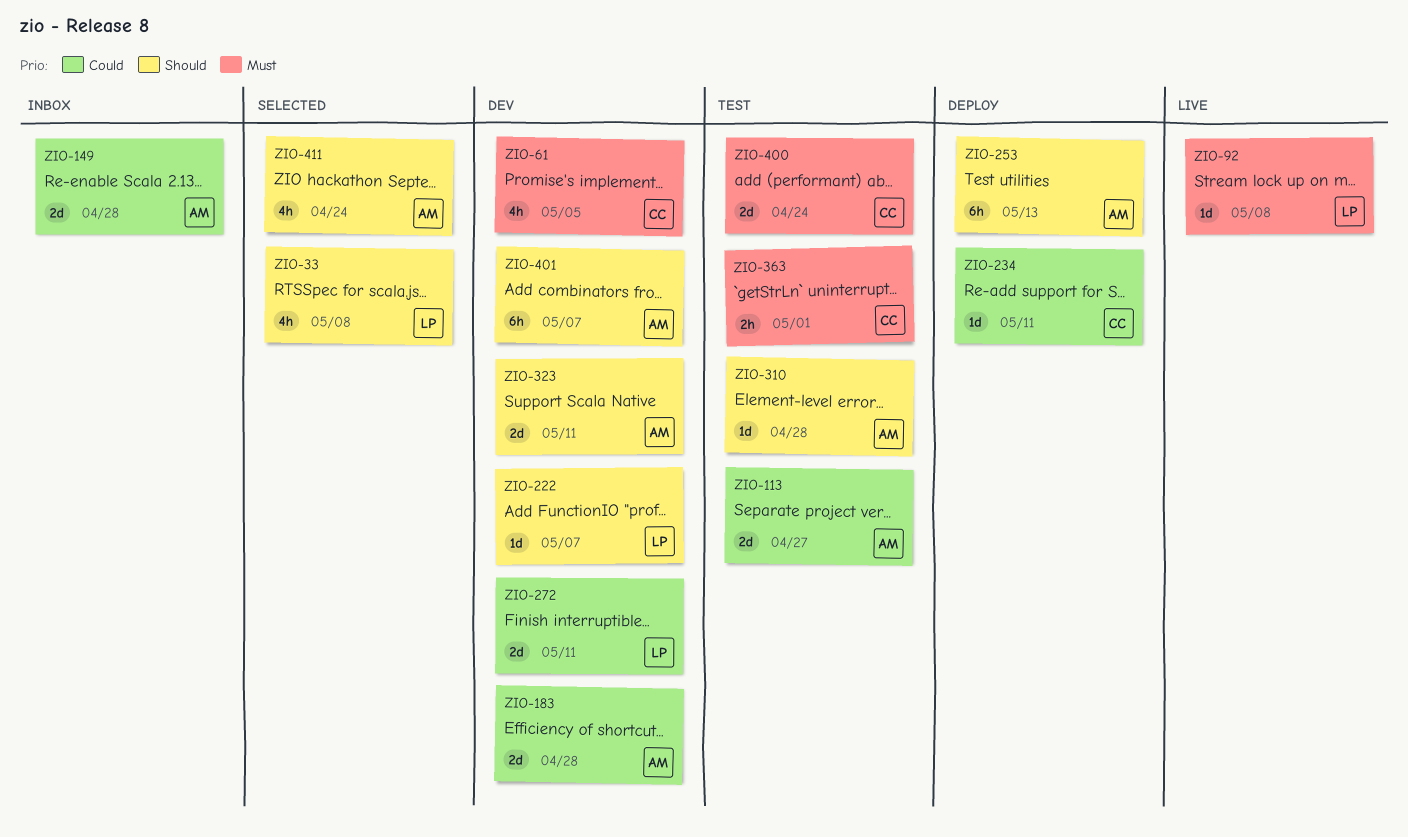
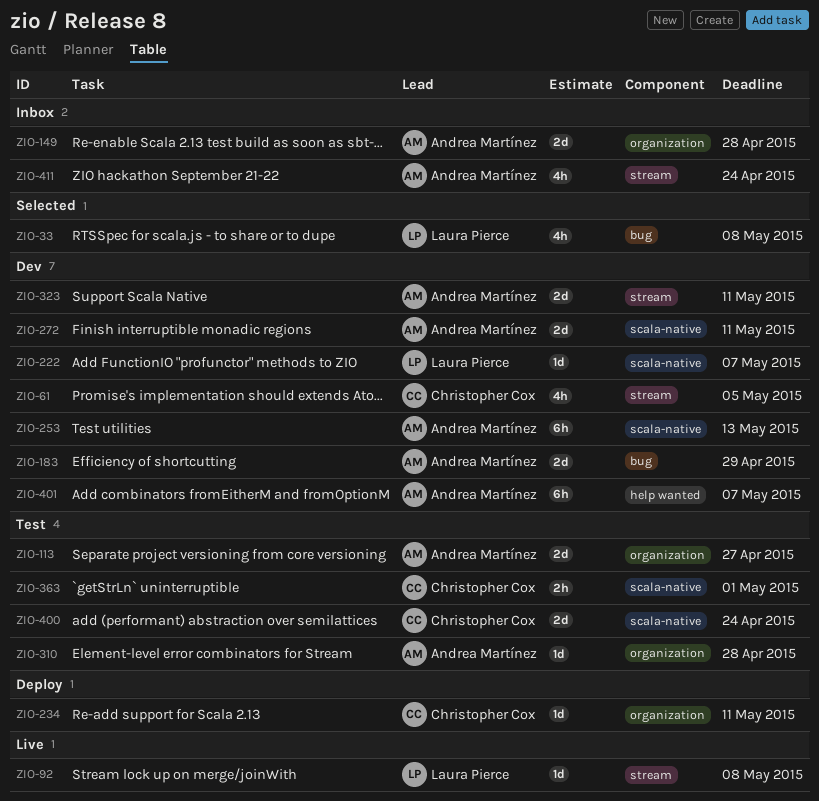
ZIO-183, due: Apr 28 -> Apr 29
ZIO-253, status: Deploy -> Dev
ZIO-272, owner: Laura Pierce -> Andrea Martínez
ZIO-411, status: Selected -> Inbox

